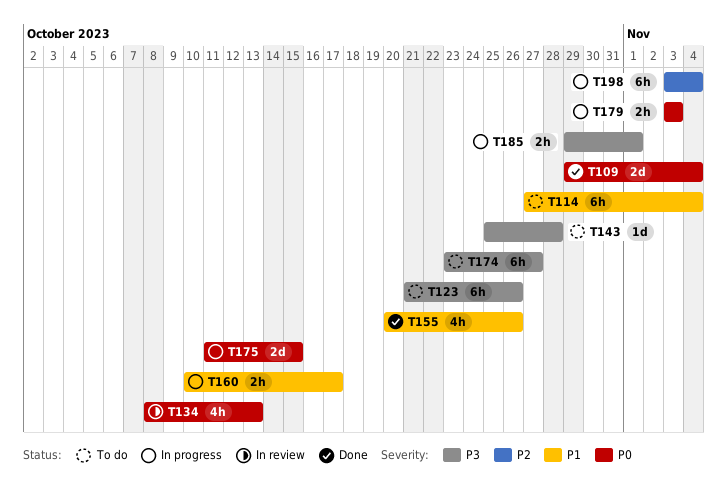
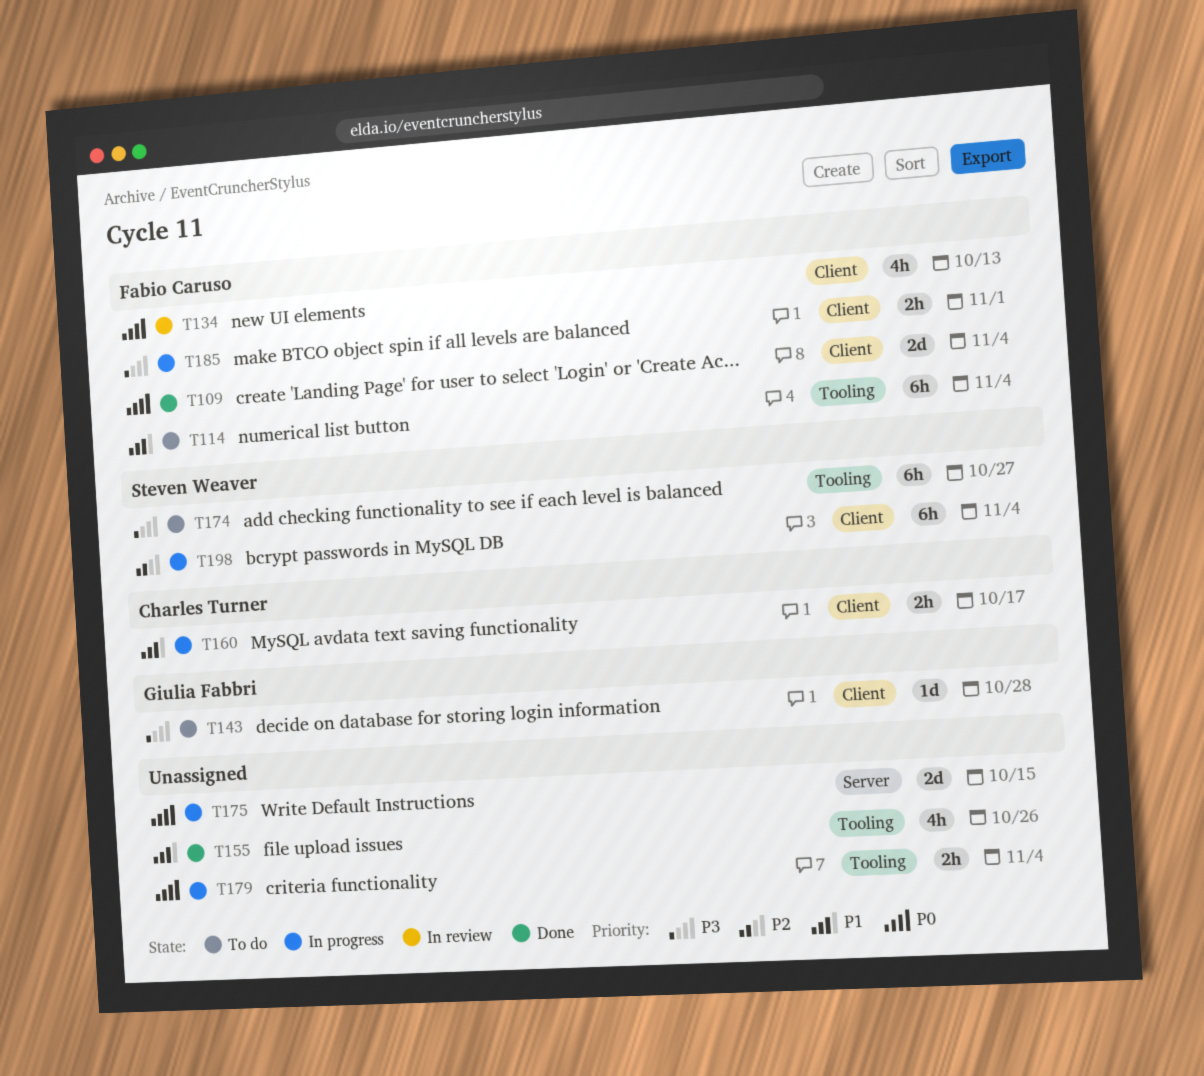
T123: present -> none
T179, due: Nov 3 -> Nov 4

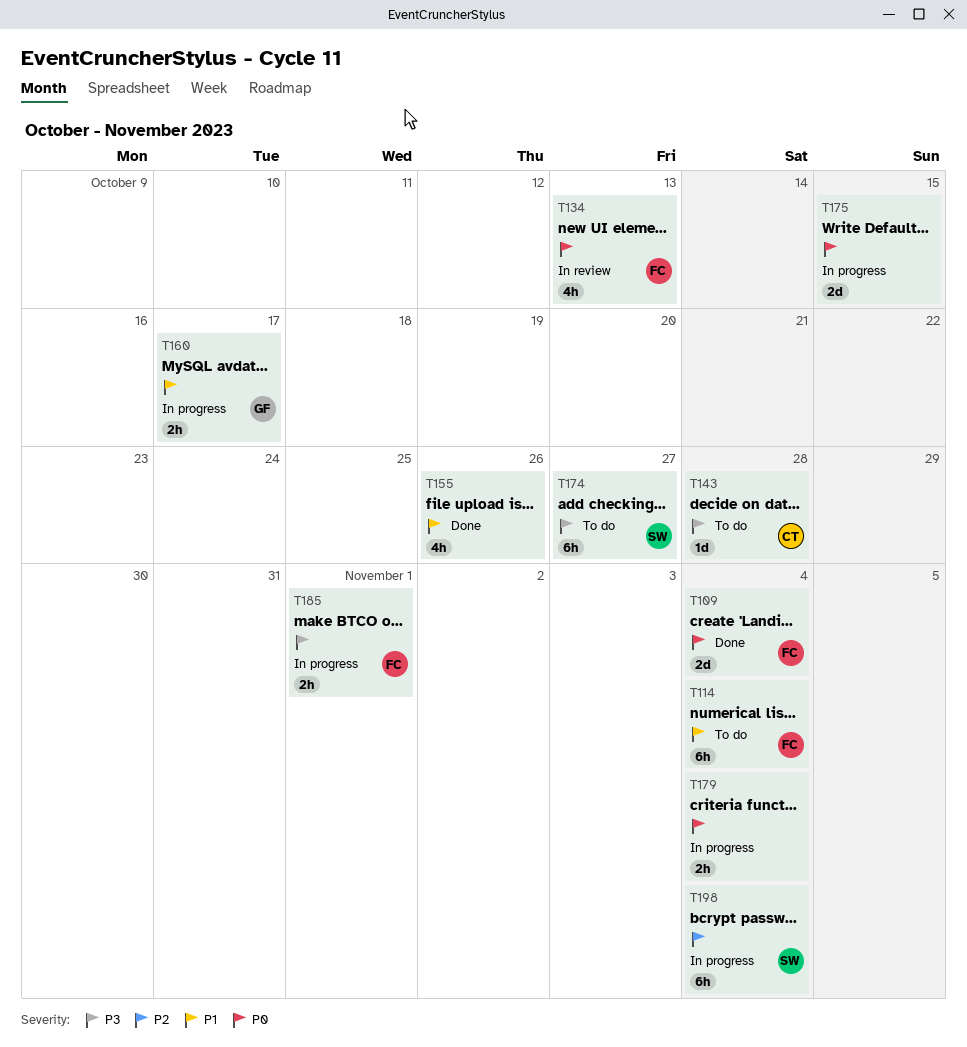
T143, owner: Giulia Fabbri -> Charles Turner
T160, owner: Charles Turner -> Giulia Fabbri

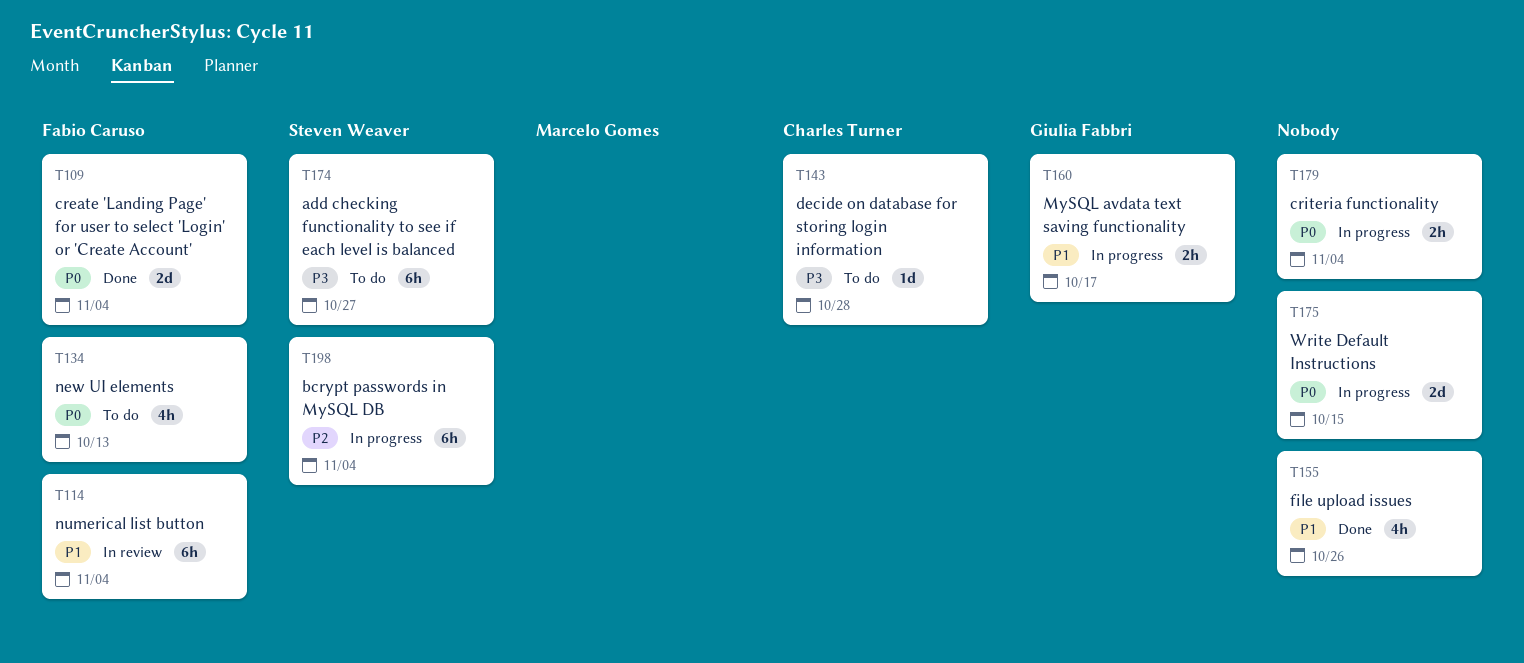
T114, status: To do -> In review
T134, status: In review -> To do
T185: present -> none

